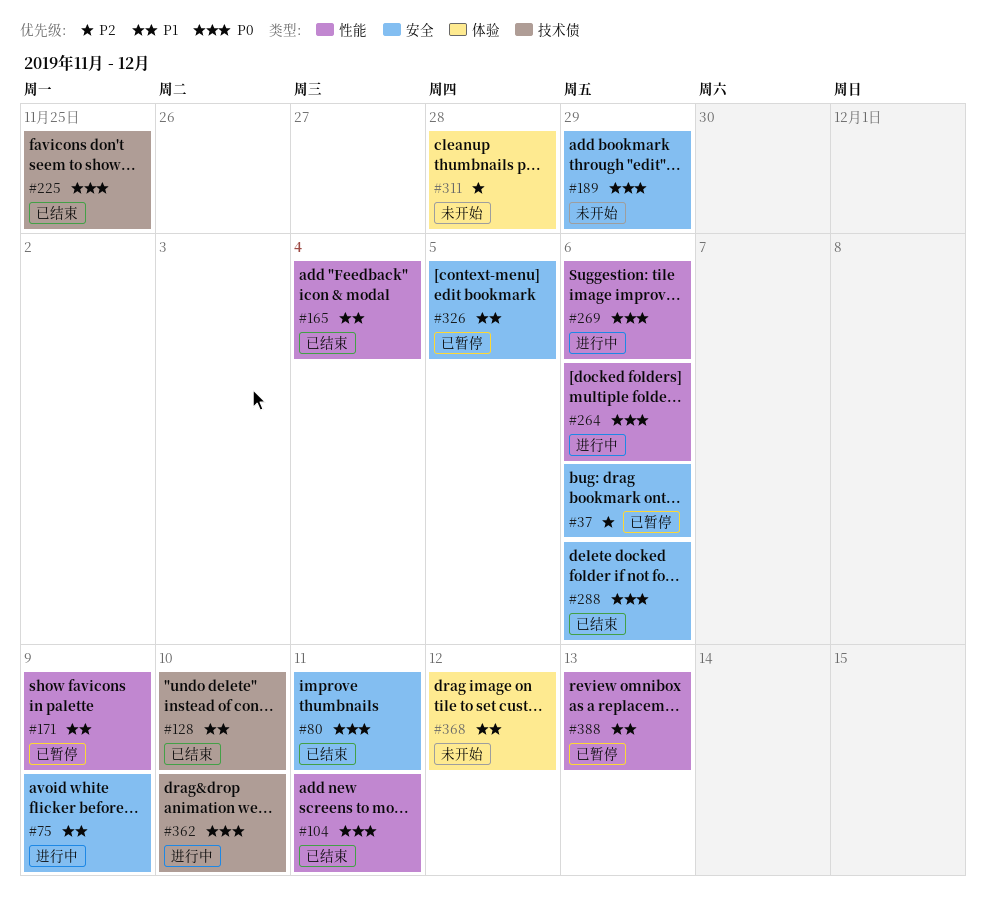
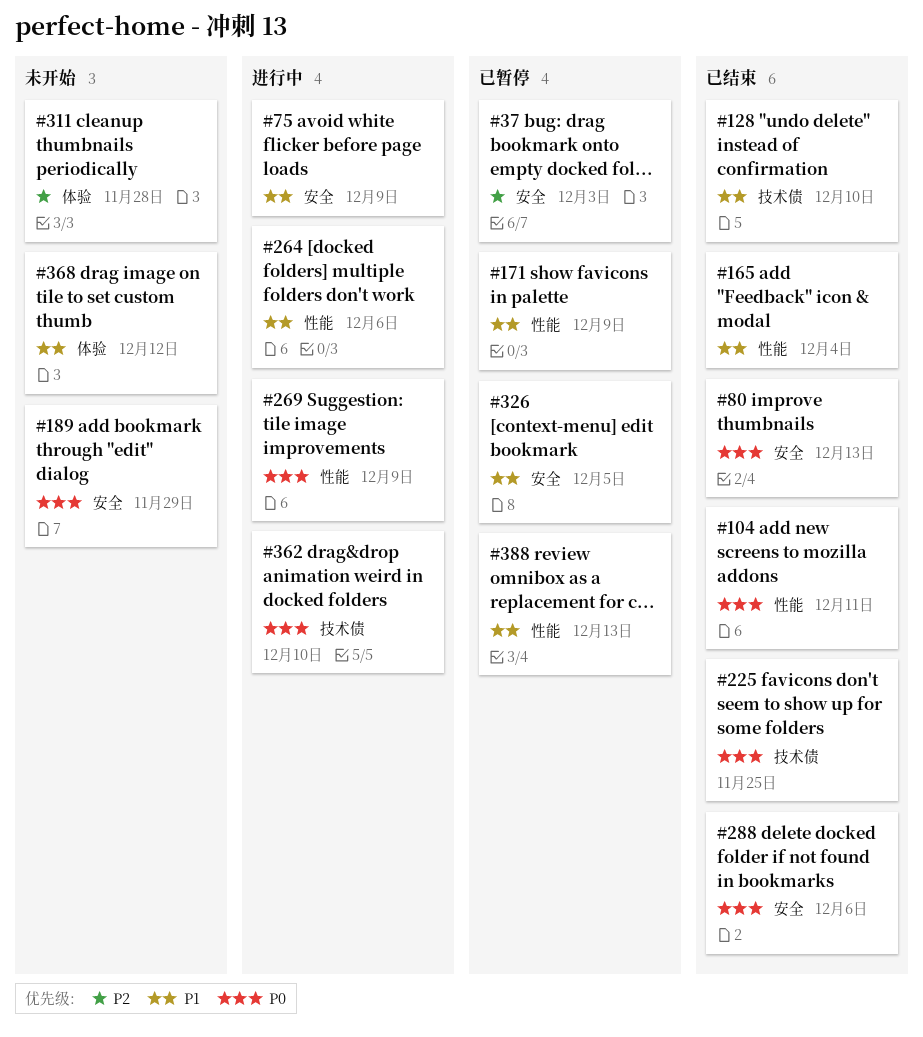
#37, due: Dec 6 -> Dec 3
#80, due: Dec 11 -> Dec 13
#264, priority: P0 -> P1
#269, due: Dec 6 -> Dec 9

